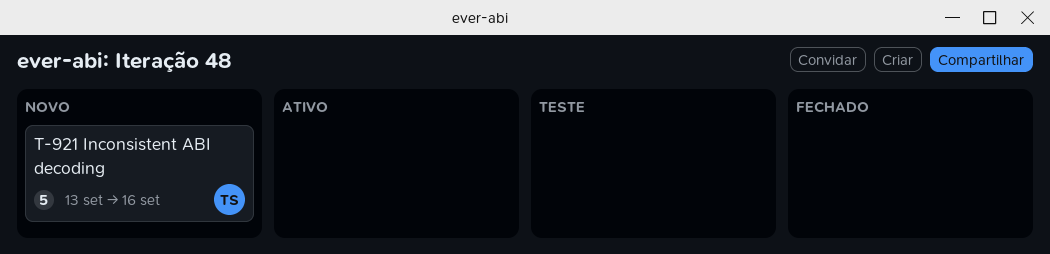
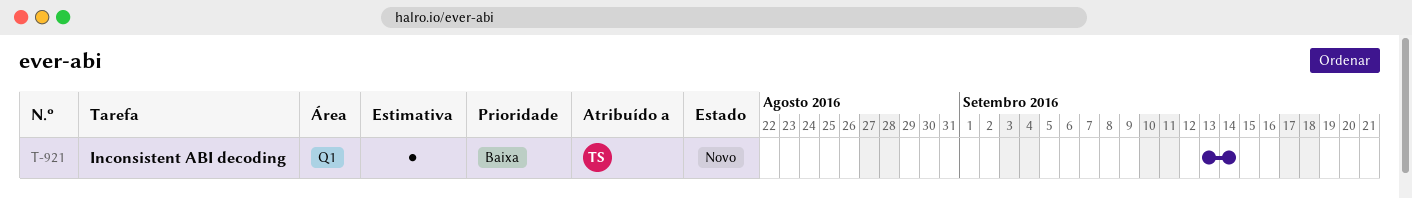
T-921, estimate: 5 -> 1
T-921, due: Sep 16 -> Sep 14

